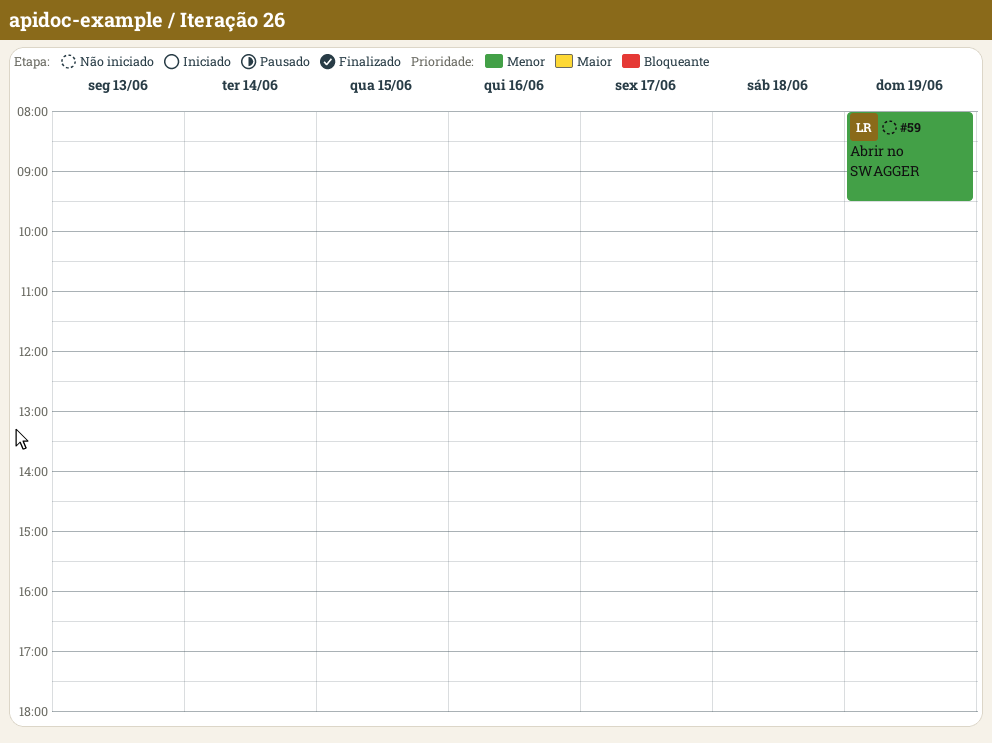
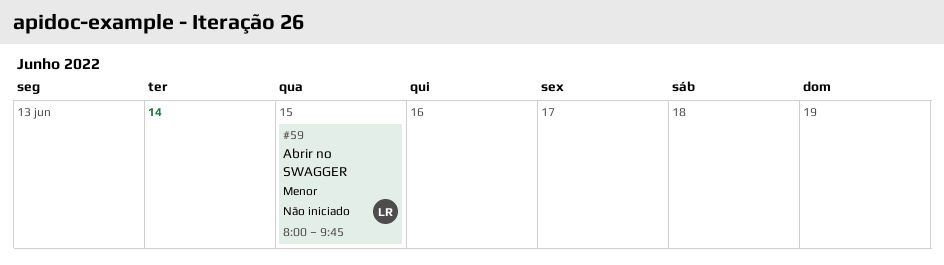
#59, day: Jun 19 -> Jun 15
#59, ends: 09:30 -> 09:45

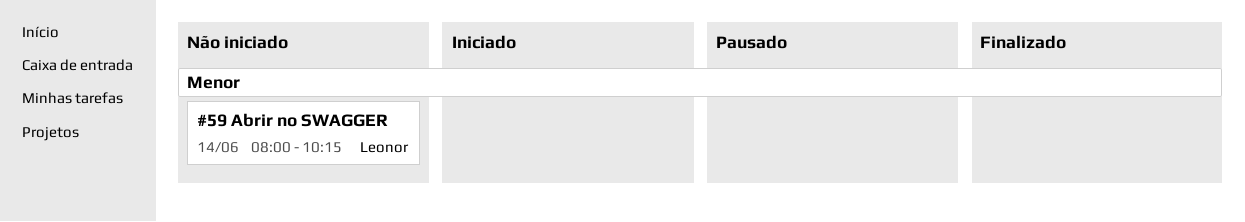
#59, day: Jun 15 -> Jun 14
#59, ends: 09:45 -> 10:15

